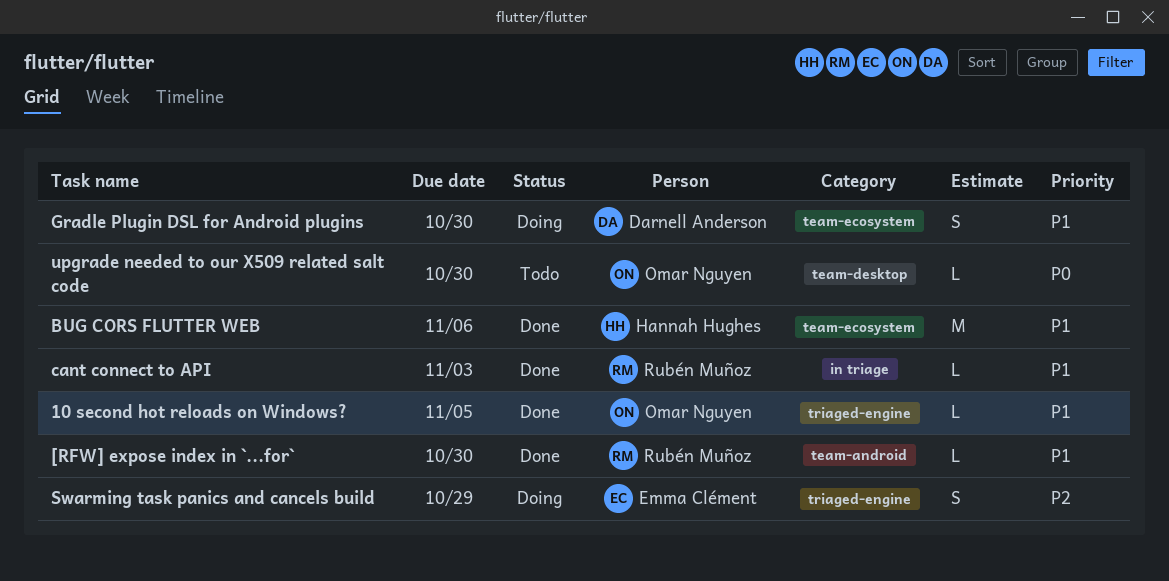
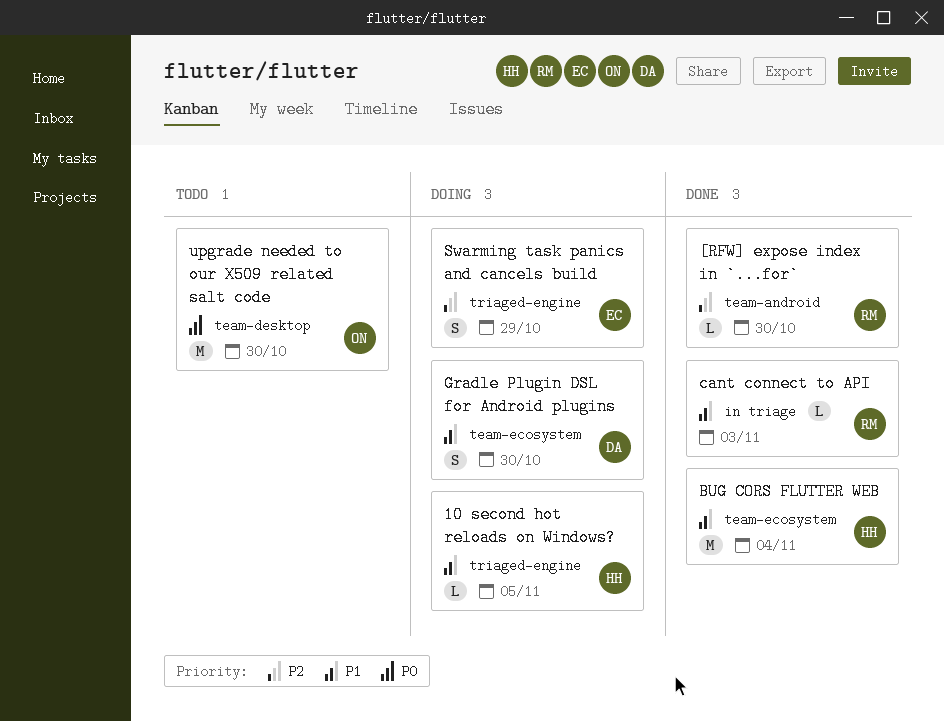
10 second hot reloads on Windows?, status: Done -> Doing
10 second hot reloads on Windows?, owner: Omar Nguyen -> Hannah Hughes
[RFW] expose index in `...for`, priority: P1 -> P2
BUG CORS FLUTTER WEB, due: Nov 6 -> Nov 4
upgrade needed to our X509 related salt code, estimate: L -> M

